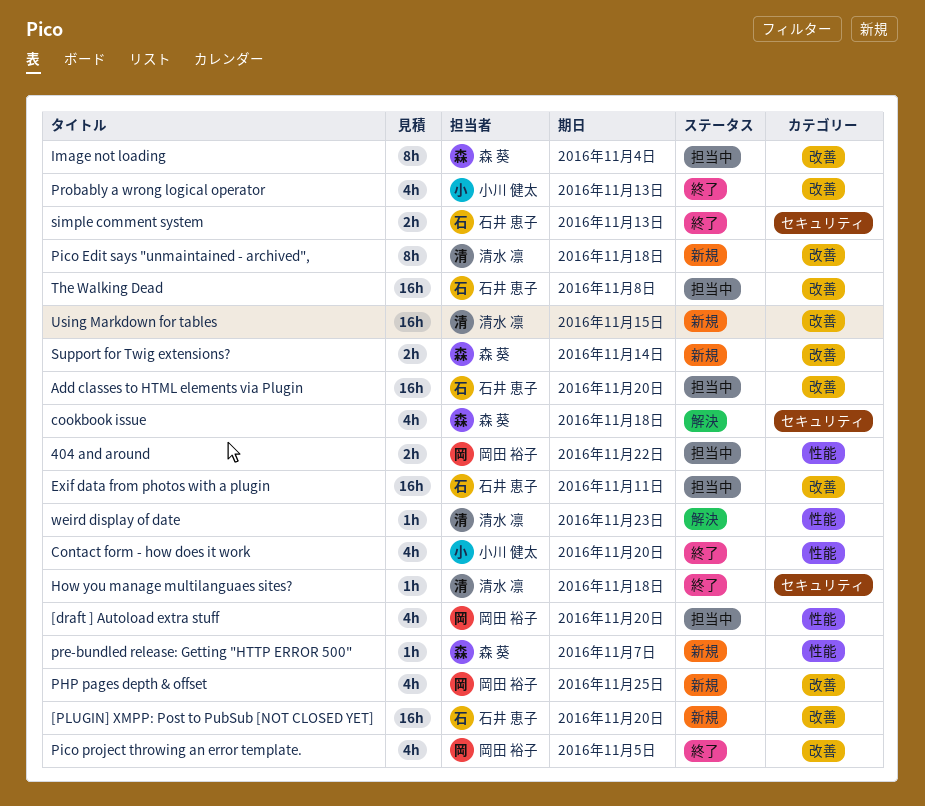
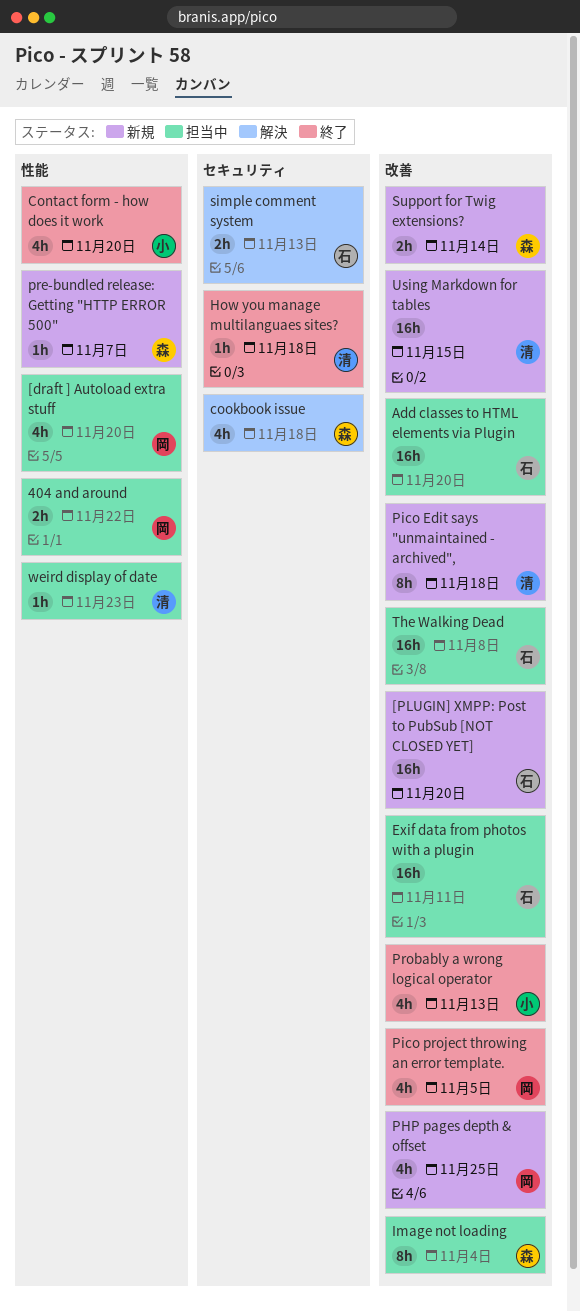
simple comment system, status: 終了 -> 解決
weird display of date, status: 解決 -> 担当中

